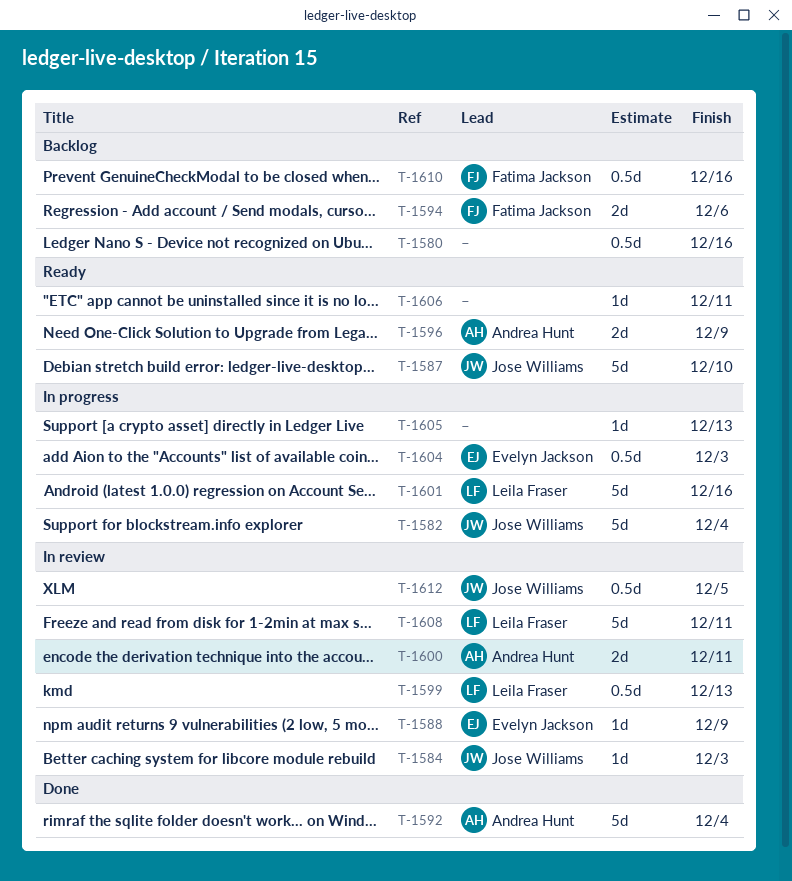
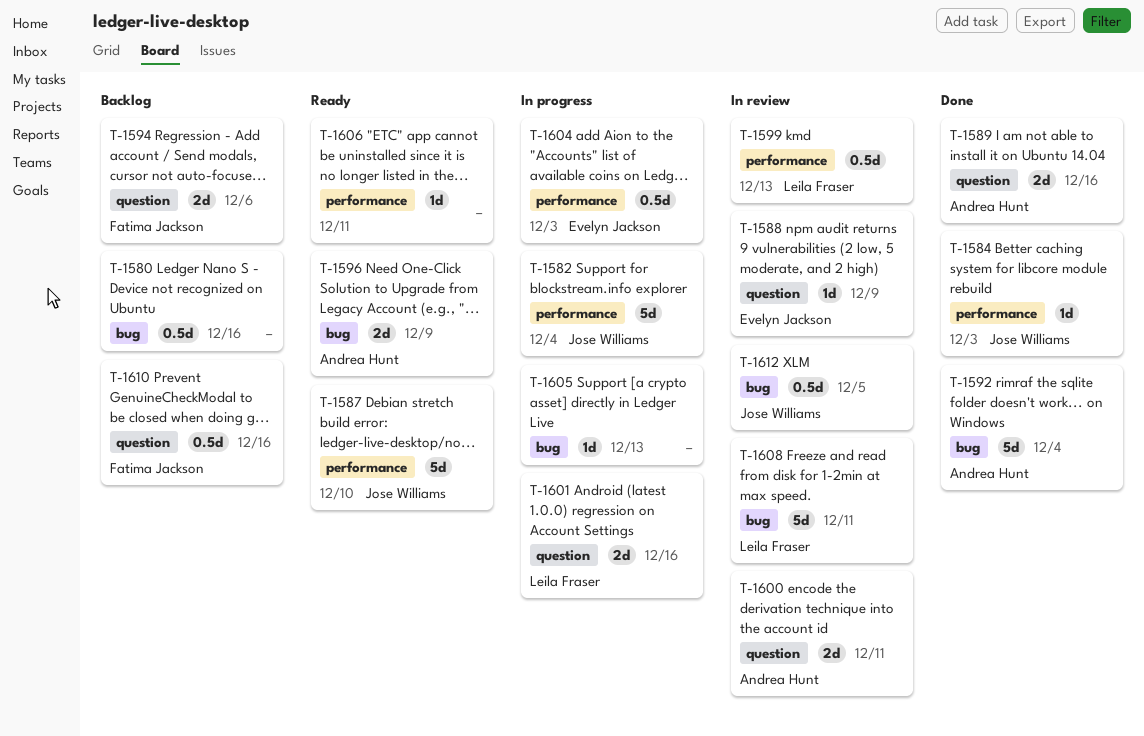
T-1584, status: In review -> Done
T-1589: none -> present
T-1601, estimate: 5d -> 2d

